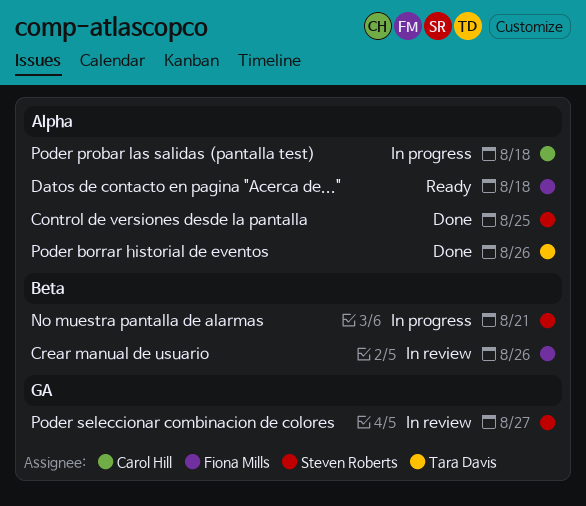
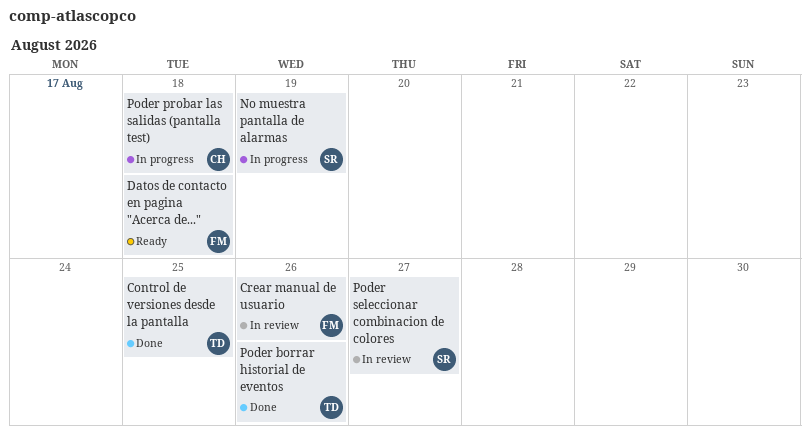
Control de versiones desde la pantalla, owner: Steven Roberts -> Tara Davis
No muestra pantalla de alarmas, due: Aug 21 -> Aug 19

